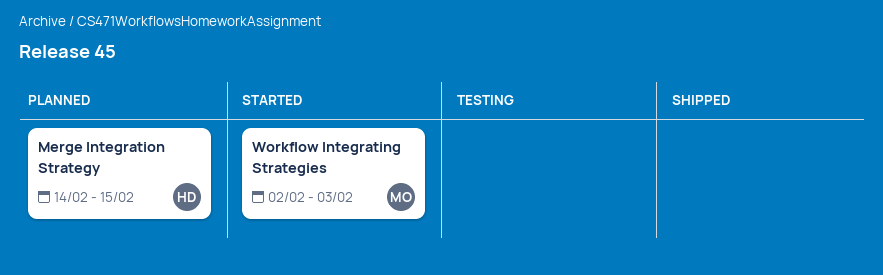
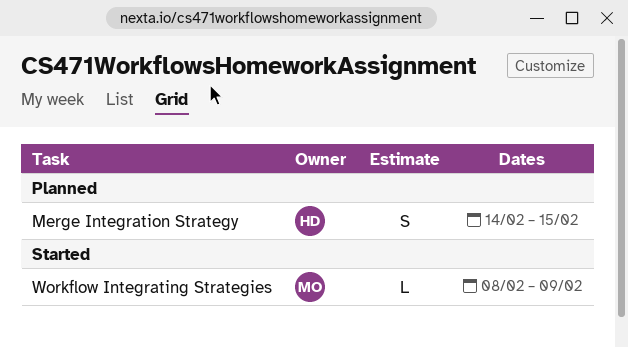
Workflow Integrating Strategies, start: Feb 2 -> Feb 8
Workflow Integrating Strategies, due: Feb 3 -> Feb 9

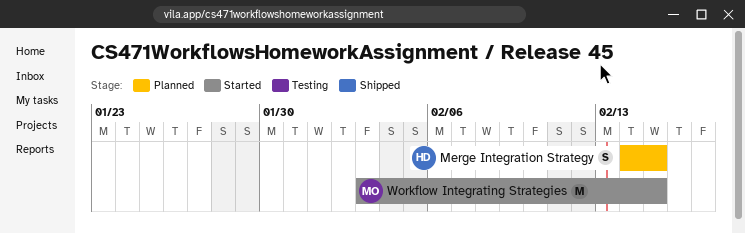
Workflow Integrating Strategies, estimate: L -> M
Workflow Integrating Strategies, start: Feb 8 -> Feb 3
Workflow Integrating Strategies, due: Feb 9 -> Feb 15

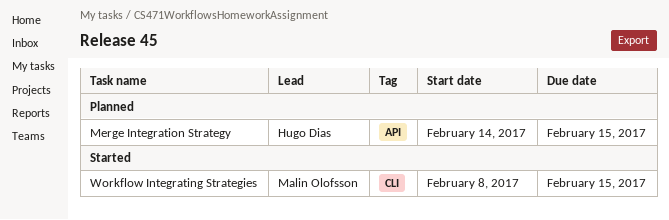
Workflow Integrating Strategies, start: Feb 3 -> Feb 8

